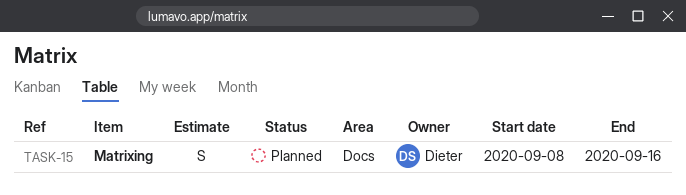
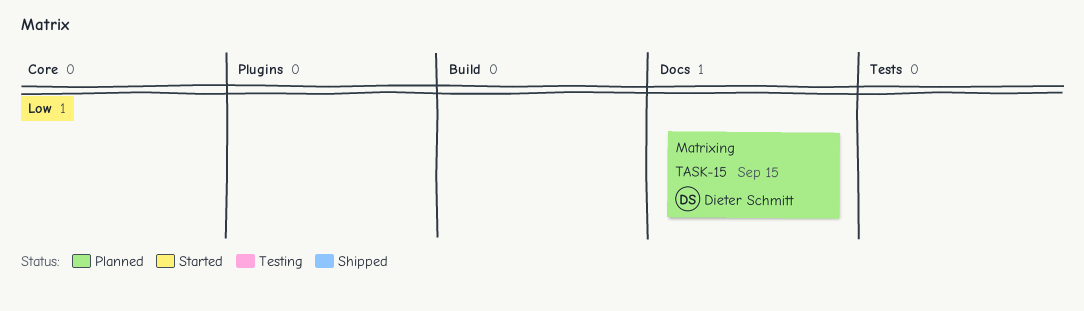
TASK-15, due: Sep 16 -> Sep 15

